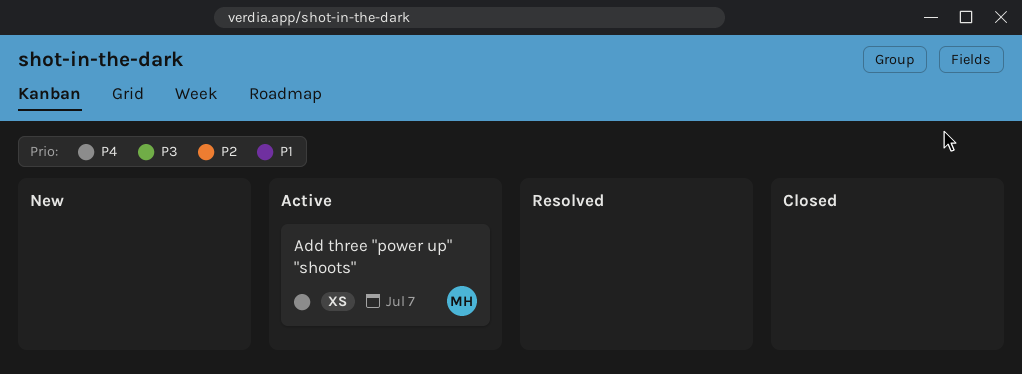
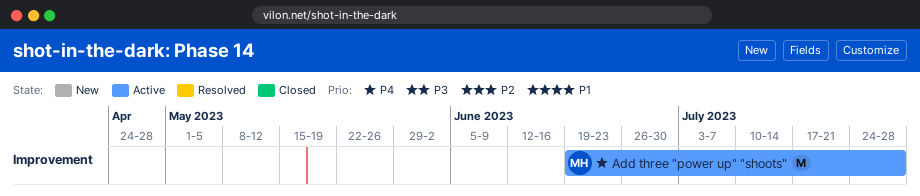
Add three "power up" "shoots", estimate: XS -> M
Add three "power up" "shoots", due: Jul 7 -> Jul 28

